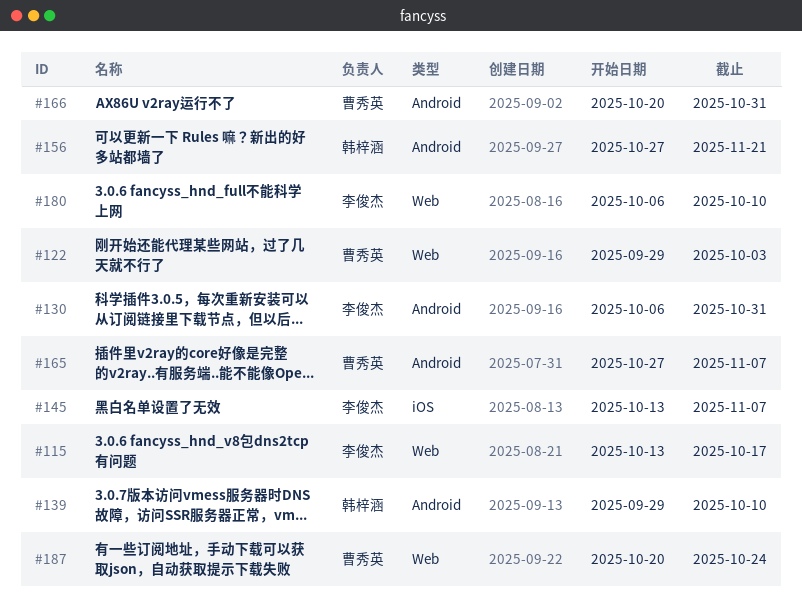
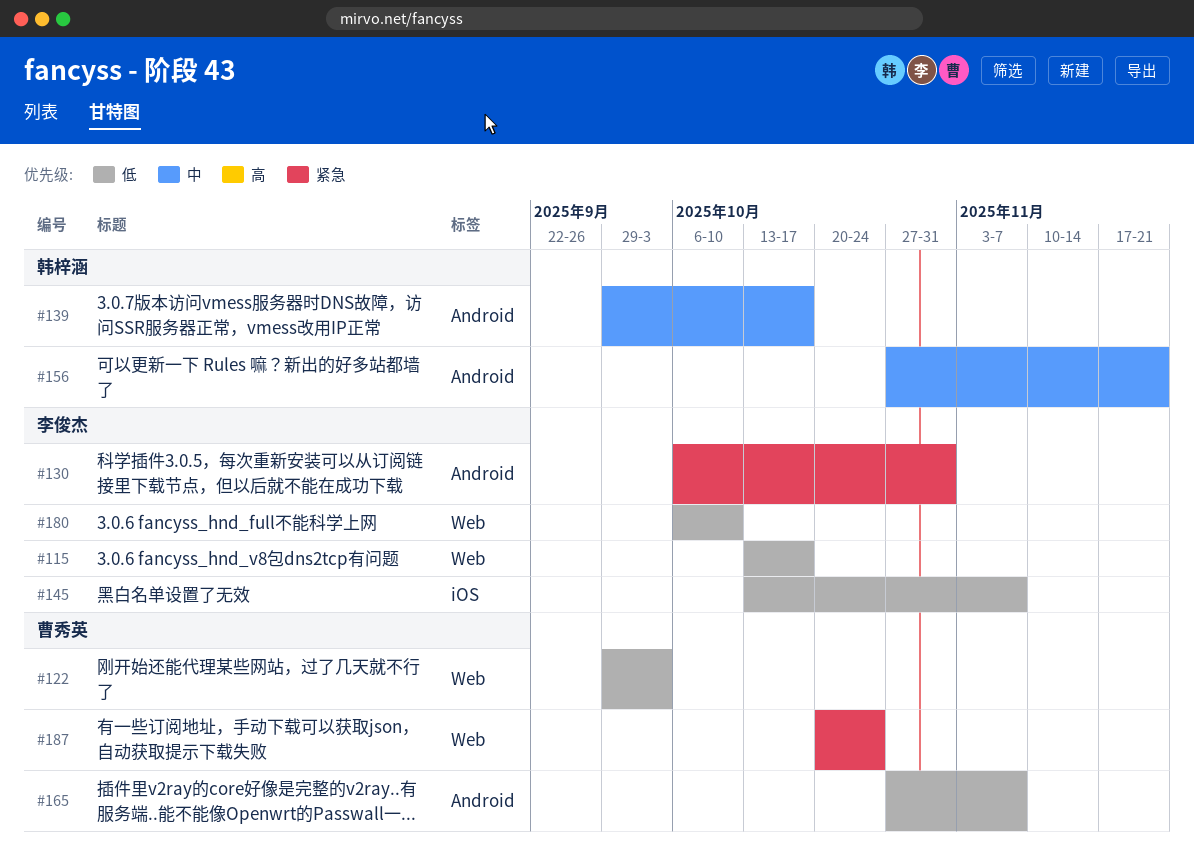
#139, due: Oct 10 -> Oct 17
#166: present -> none

